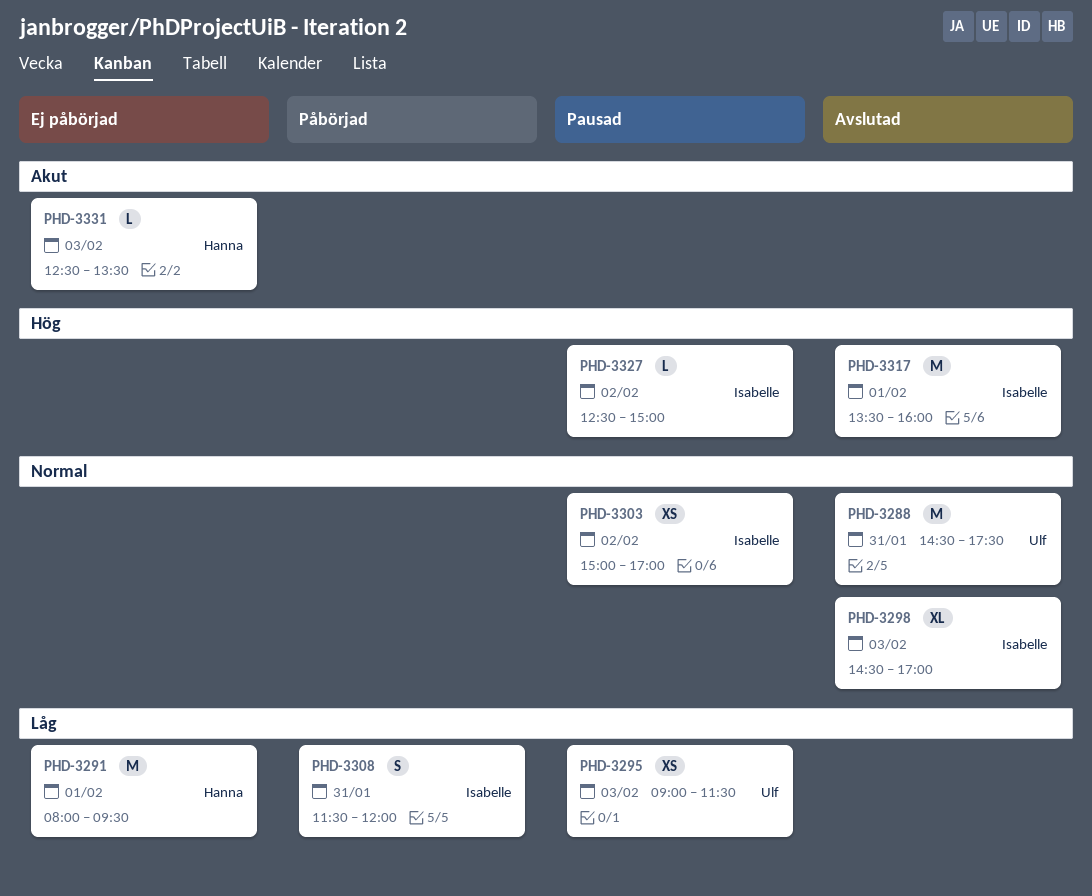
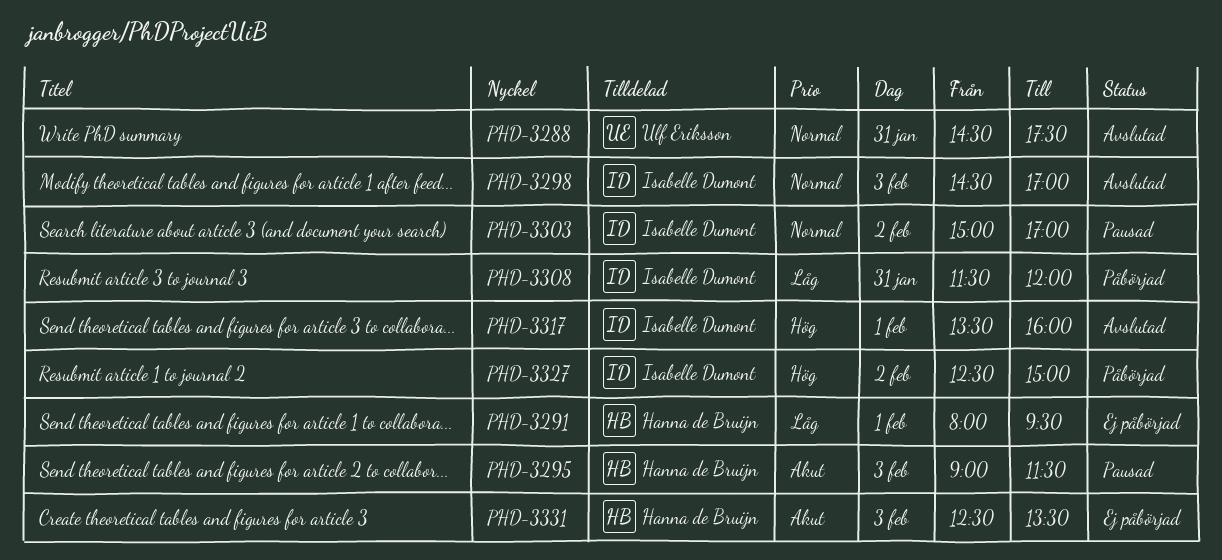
PHD-3295, owner: Ulf Eriksson -> Hanna de Bruijn
PHD-3295, priority: Låg -> Akut
PHD-3327, status: Pausad -> Påbörjad

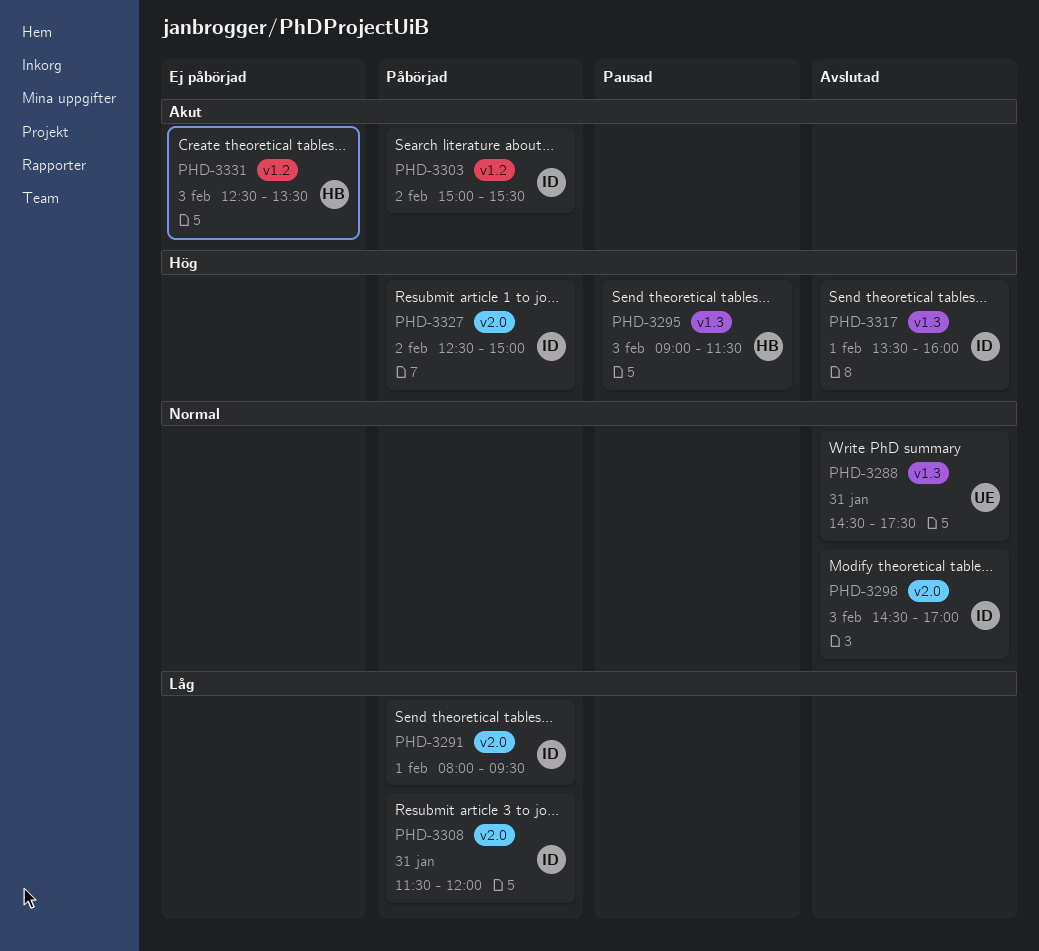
PHD-3291, status: Ej påbörjad -> Påbörjad
PHD-3291, owner: Hanna de Bruijn -> Isabelle Dumont
PHD-3295, priority: Akut -> Hög
PHD-3303, status: Pausad -> Påbörjad
PHD-3303, priority: Normal -> Akut
PHD-3303, ends: 17:00 -> 15:30

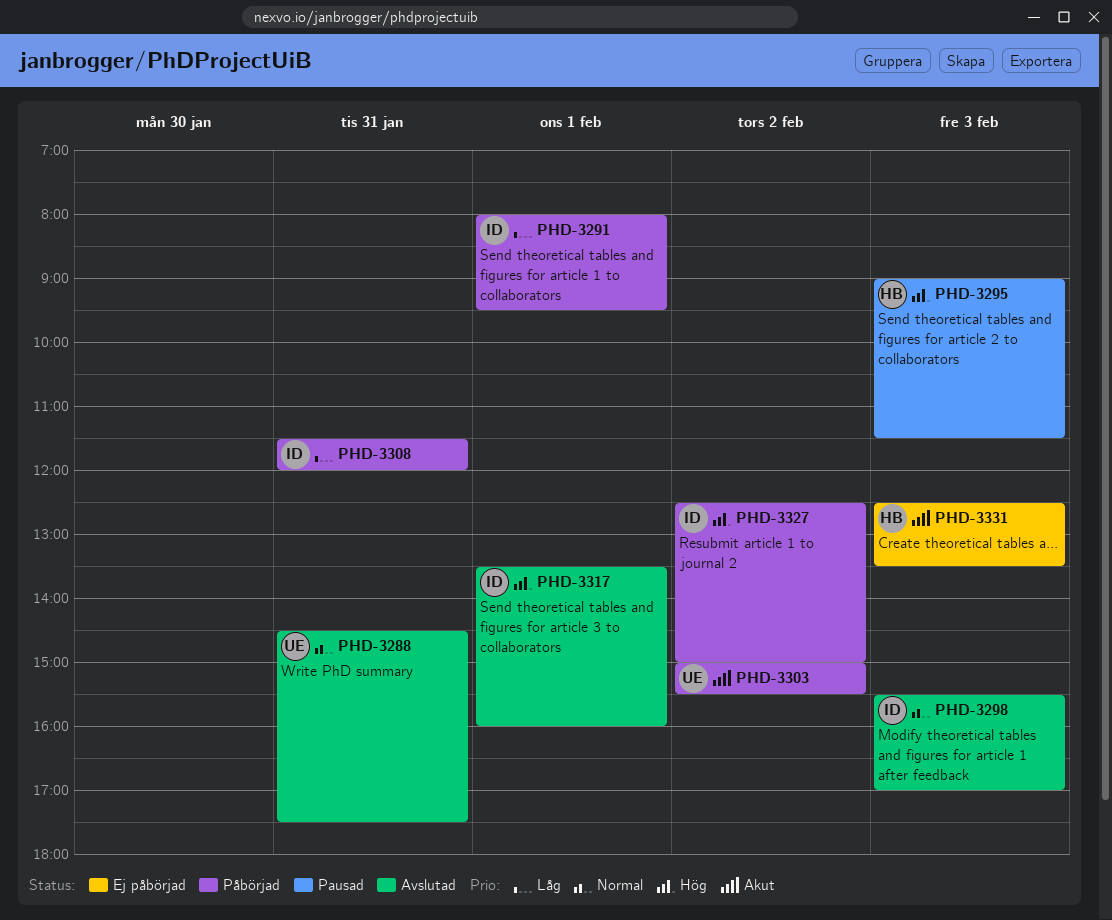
PHD-3298, begins: 14:30 -> 15:30
PHD-3303, owner: ID -> UE

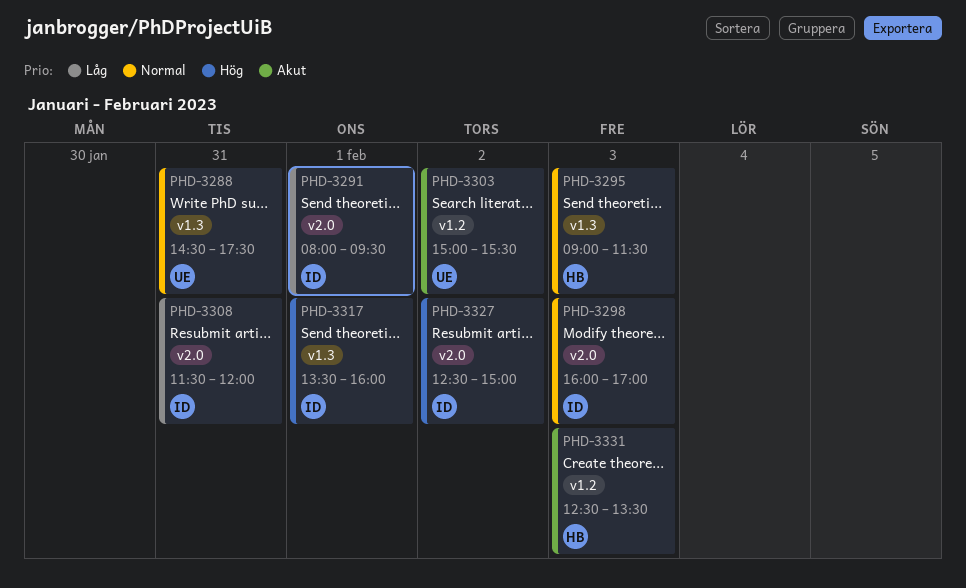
PHD-3295, priority: Hög -> Normal
PHD-3298, begins: 15:30 -> 16:00

